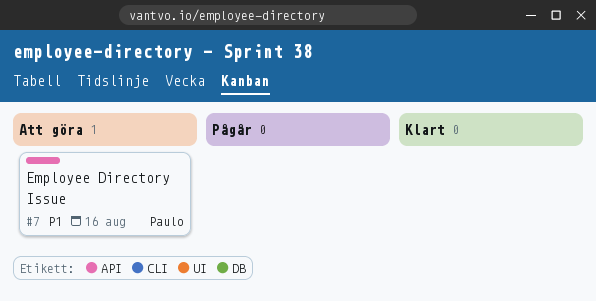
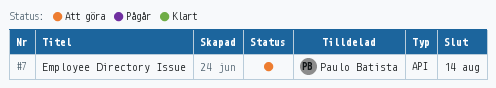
#7, due: Aug 16 -> Aug 14

